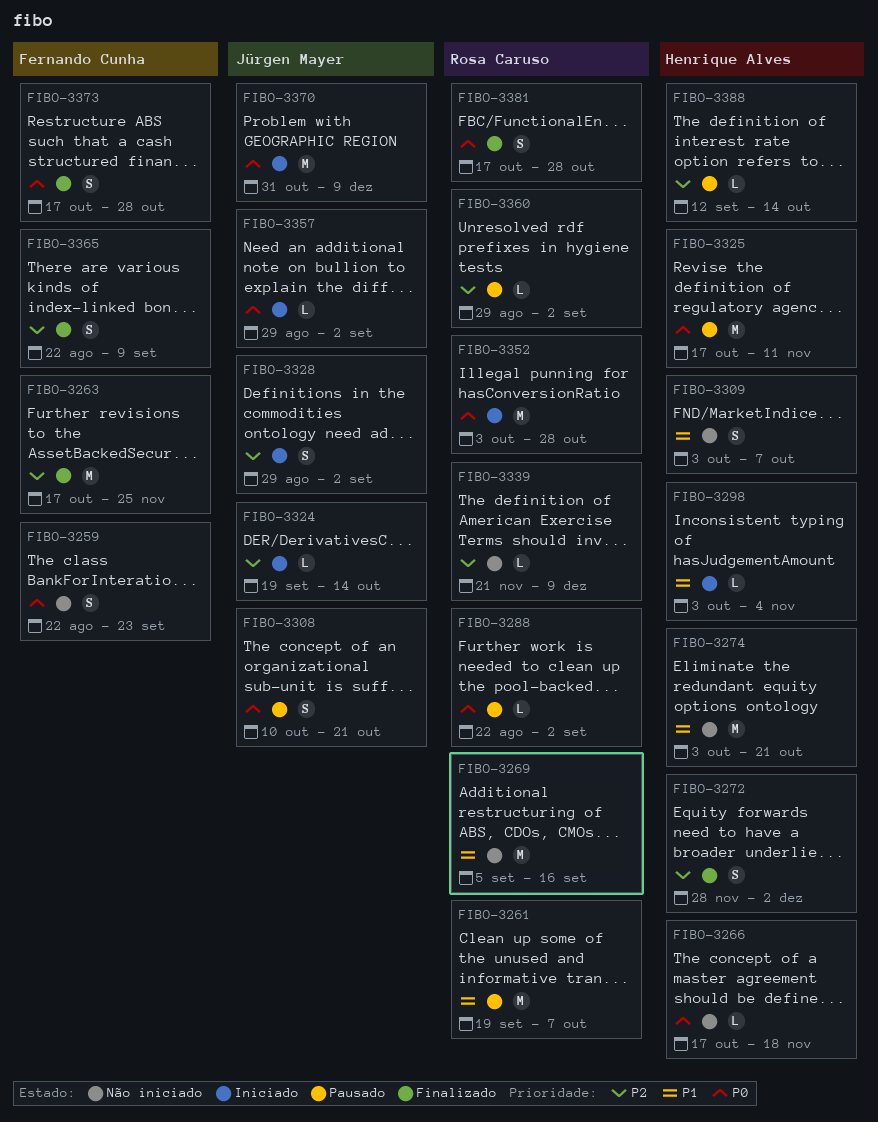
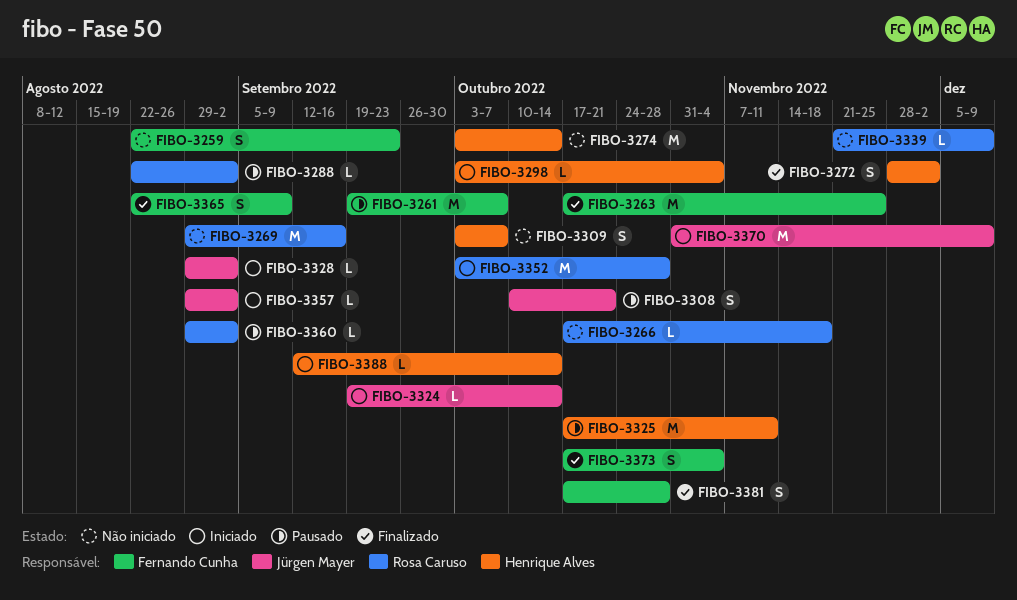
FIBO-3261, owner: Rosa Caruso -> Fernando Cunha
FIBO-3266, owner: Henrique Alves -> Rosa Caruso
FIBO-3269, start: Sep 5 -> Aug 29
FIBO-3274, due: Oct 21 -> Oct 14
FIBO-3328, estimate: S -> L
FIBO-3373, due: Oct 28 -> Nov 4
FIBO-3381, owner: Rosa Caruso -> Fernando Cunha
FIBO-3388, status: Pausado -> Iniciado

